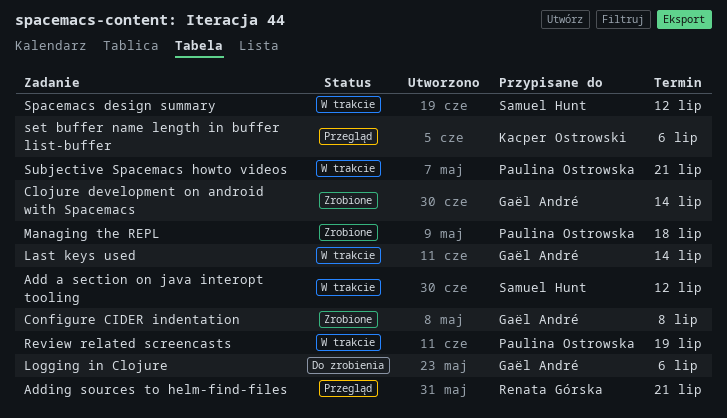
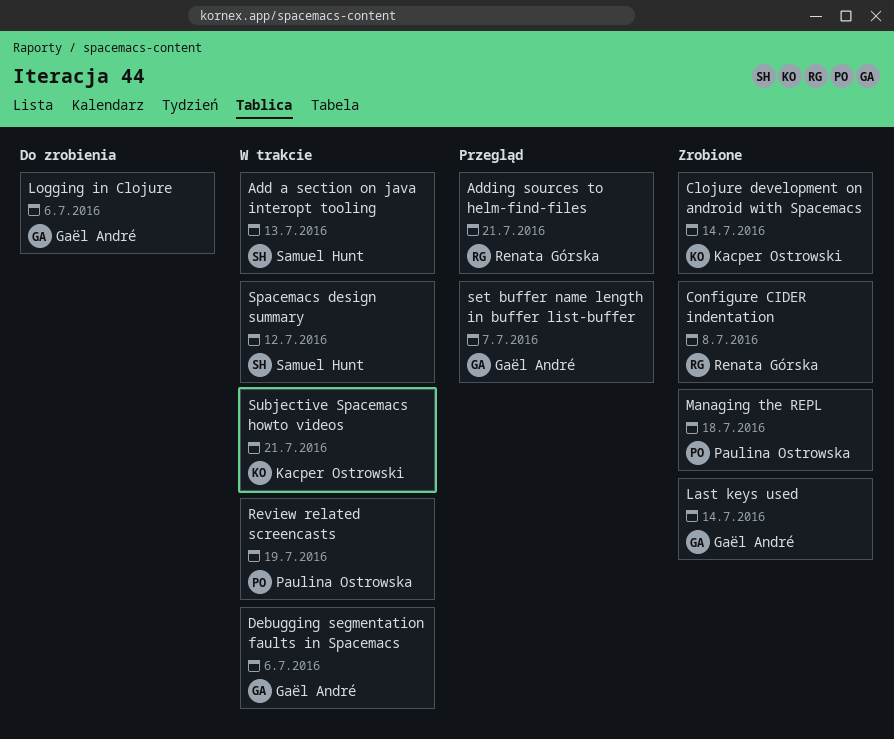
Add a section on java interopt tooling, due: Jul 12 -> Jul 13
Clojure development on android with Spacemacs, owner: Gaël André -> Kacper Ostrowski
Configure CIDER indentation, owner: Gaël André -> Renata Górska
Debugging segmentation faults in Spacemacs: none -> present
Last keys used, status: W trakcie -> Zrobione
set buffer name length in buffer list-buffer, owner: Kacper Ostrowski -> Gaël André
set buffer name length in buffer list-buffer, due: Jul 6 -> Jul 7
Subjective Spacemacs howto videos, owner: Paulina Ostrowska -> Kacper Ostrowski

